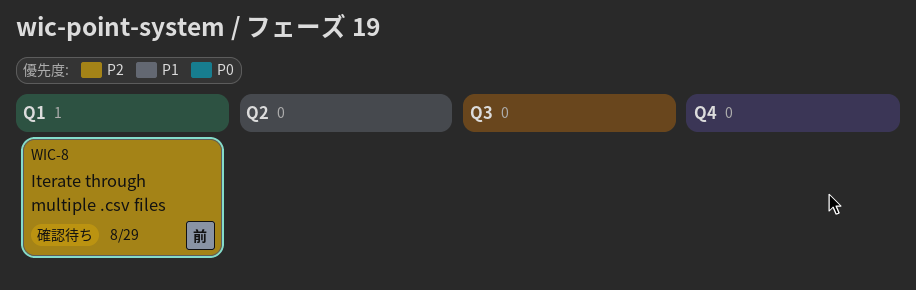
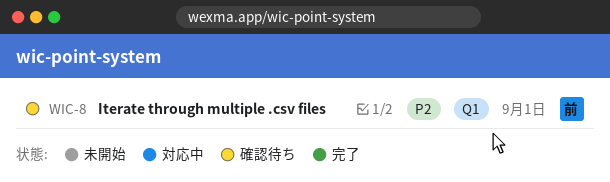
WIC-8, due: Aug 29 -> Sep 1

